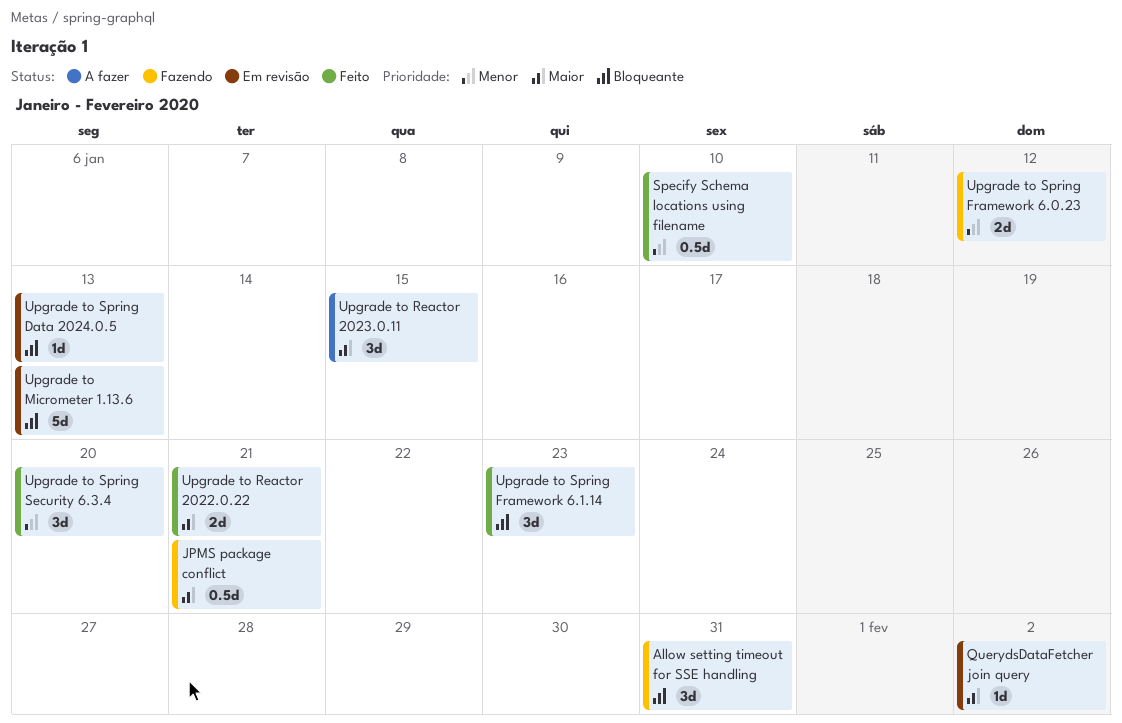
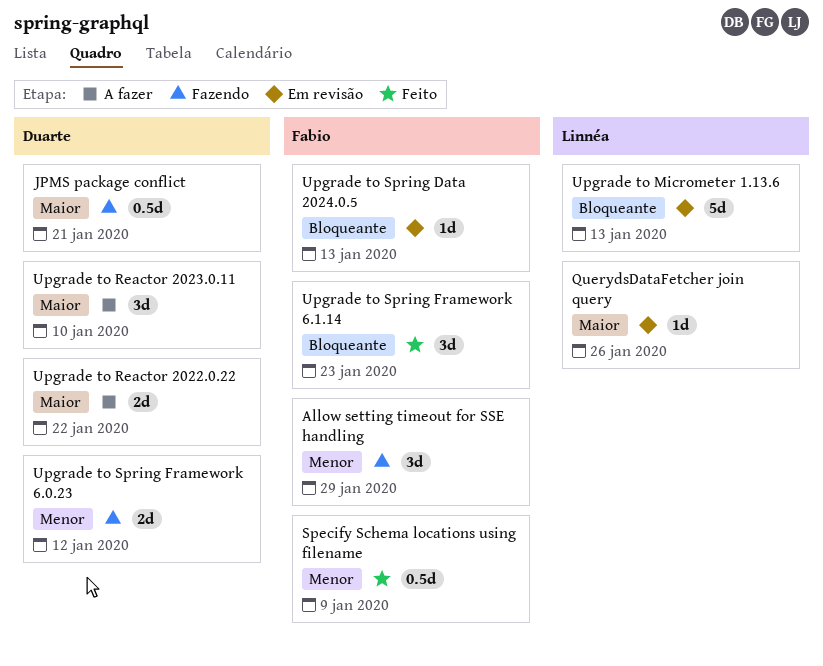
Allow setting timeout for SSE handling, priority: Bloqueante -> Menor
Allow setting timeout for SSE handling, due: Jan 31 -> Jan 29
QuerydsDataFetcher join query, due: Feb 2 -> Jan 26
Specify Schema locations using filename, due: Jan 10 -> Jan 9
Upgrade to Reactor 2022.0.22, status: Feito -> A fazer
Upgrade to Reactor 2022.0.22, due: Jan 21 -> Jan 22
Upgrade to Reactor 2023.0.11, due: Jan 15 -> Jan 10
Upgrade to Spring Security 6.3.4: present -> none

